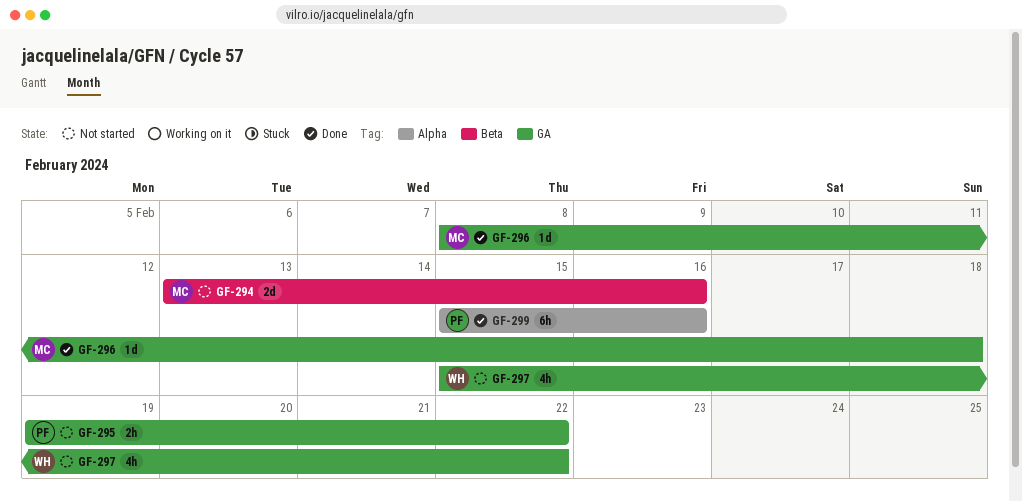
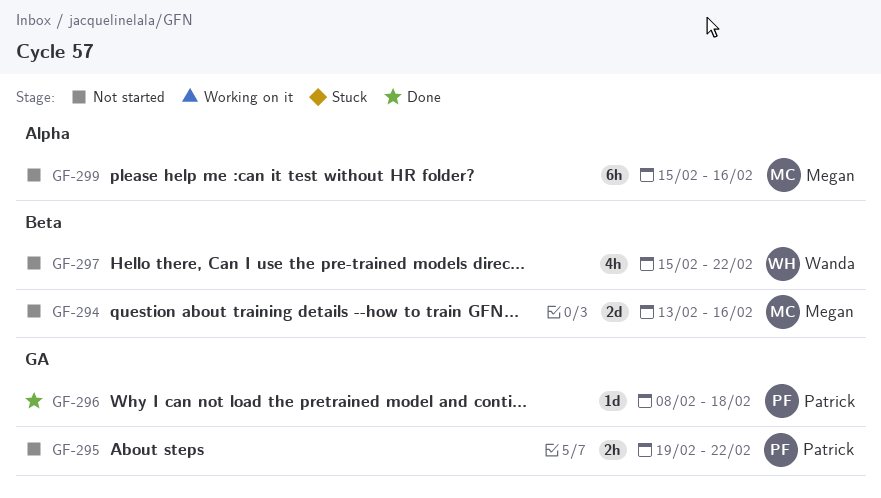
GF-296, owner: Megan -> Patrick
GF-297, label: GA -> Beta
GF-299, status: Done -> Not started
GF-299, owner: Patrick -> Megan

